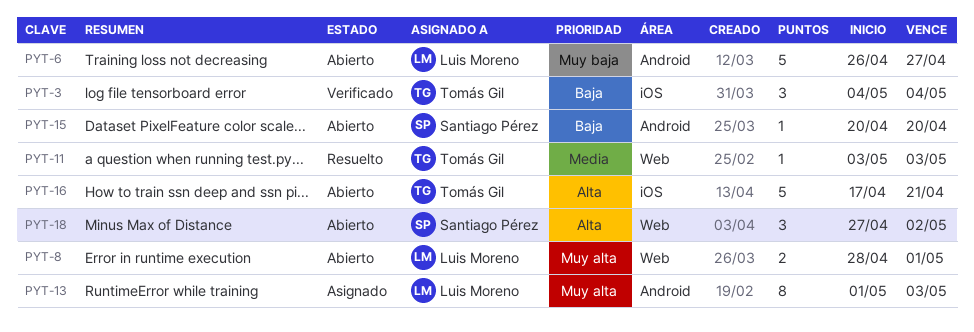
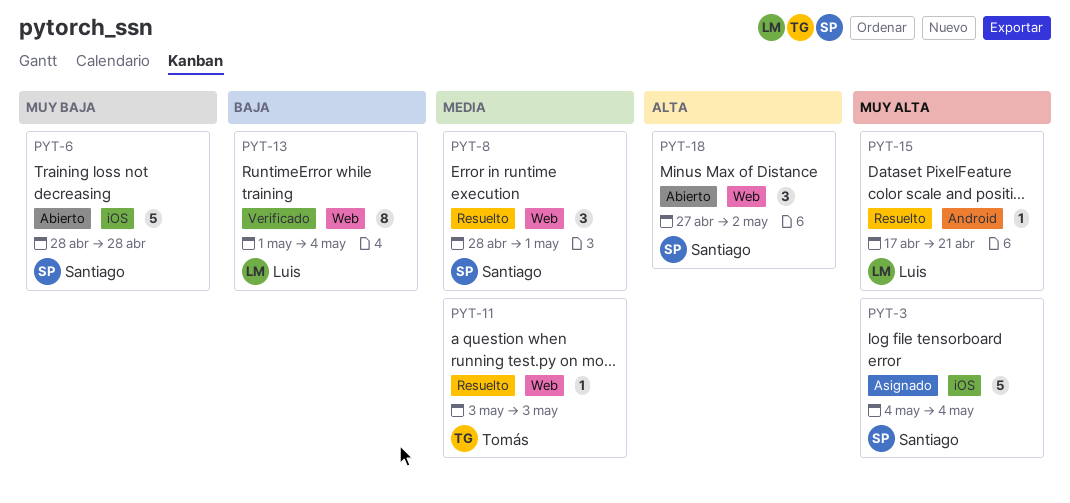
PYT-3, status: Verificado -> Asignado
PYT-3, owner: Tomás Gil -> Santiago Pérez
PYT-3, priority: Baja -> Muy alta
PYT-3, estimate: 3 -> 5
PYT-6, owner: Luis Moreno -> Santiago Pérez
PYT-6, label: Android -> iOS
PYT-6, start: Apr 26 -> Apr 28
PYT-6, due: Apr 27 -> Apr 28
PYT-8, status: Abierto -> Resuelto
PYT-8, owner: Luis Moreno -> Santiago Pérez
PYT-8, priority: Muy alta -> Media
PYT-8, estimate: 2 -> 3
PYT-13, status: Asignado -> Verificado
PYT-13, priority: Muy alta -> Baja
PYT-13, label: Android -> Web
PYT-13, due: May 3 -> May 4
PYT-15, status: Abierto -> Resuelto
PYT-15, owner: Santiago Pérez -> Luis Moreno
PYT-15, priority: Baja -> Muy alta
PYT-15, start: Apr 20 -> Apr 17
PYT-15, due: Apr 20 -> Apr 21
PYT-16: present -> none

